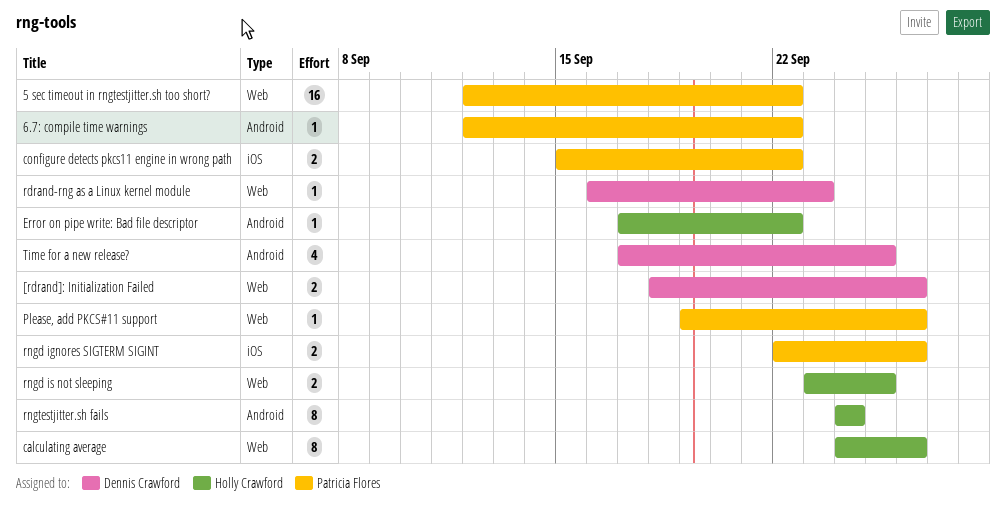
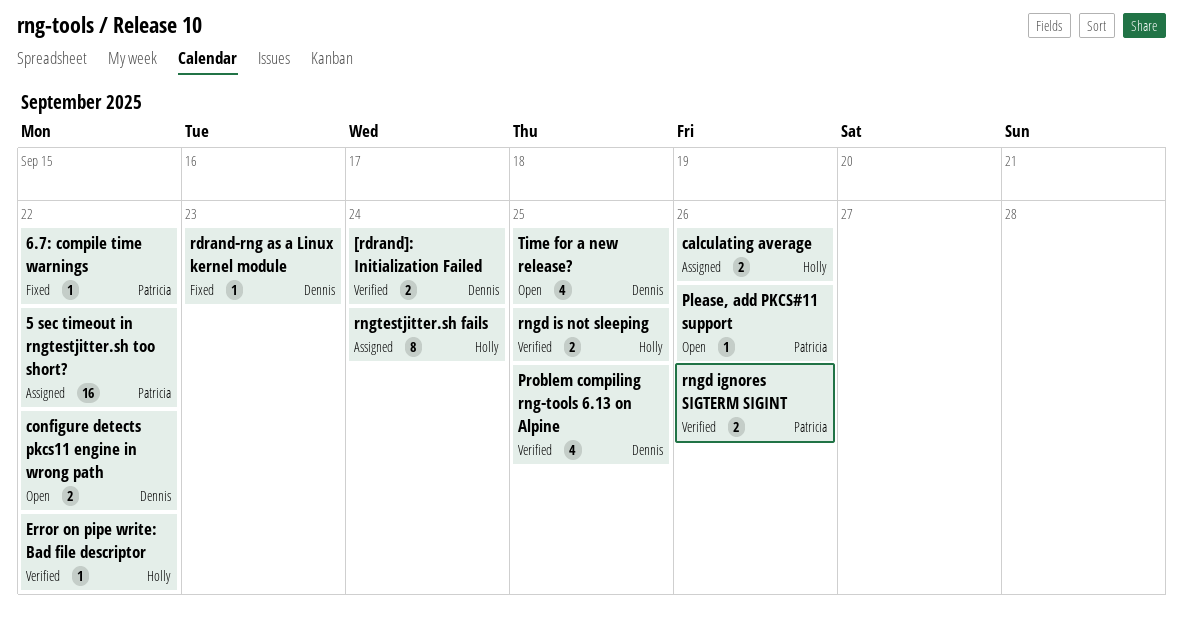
[rdrand]: Initialization Failed, due: Sep 26 -> Sep 24
calculating average, estimate: 8 -> 2
configure detects pkcs11 engine in wrong path, owner: Patricia Flores -> Dennis Crawford
Problem compiling rng-tools 6.13 on Alpine: none -> present

